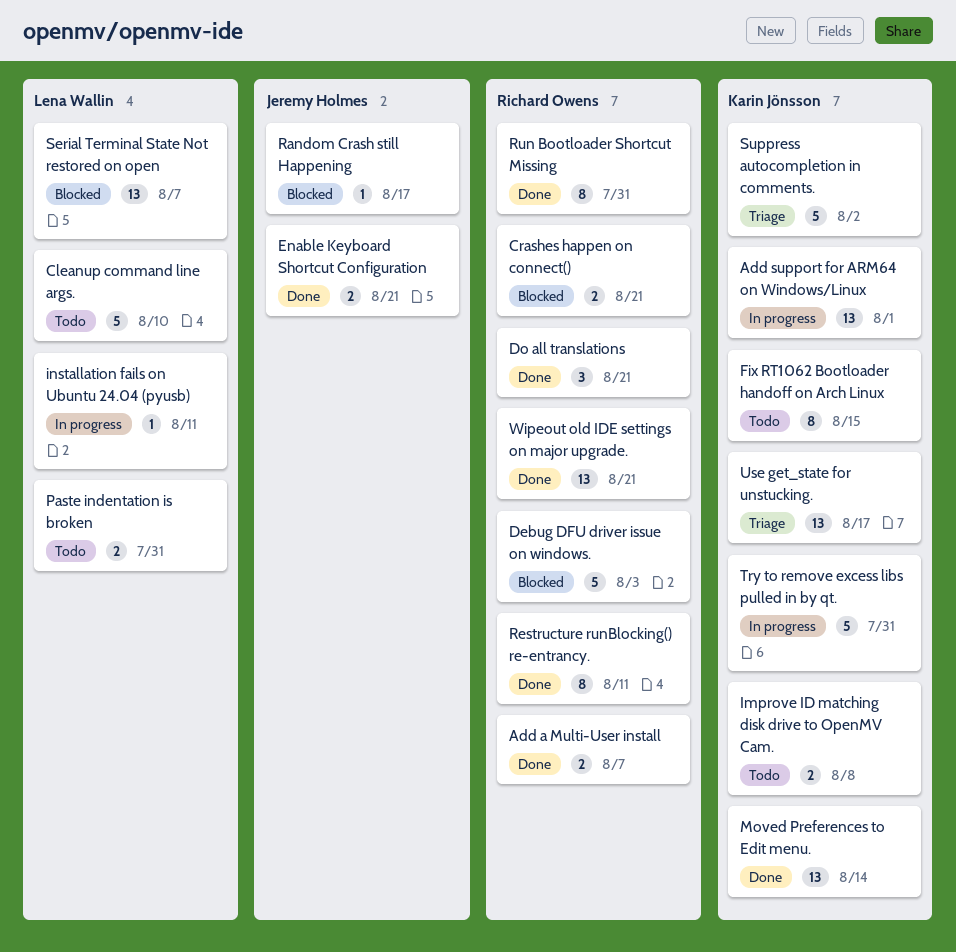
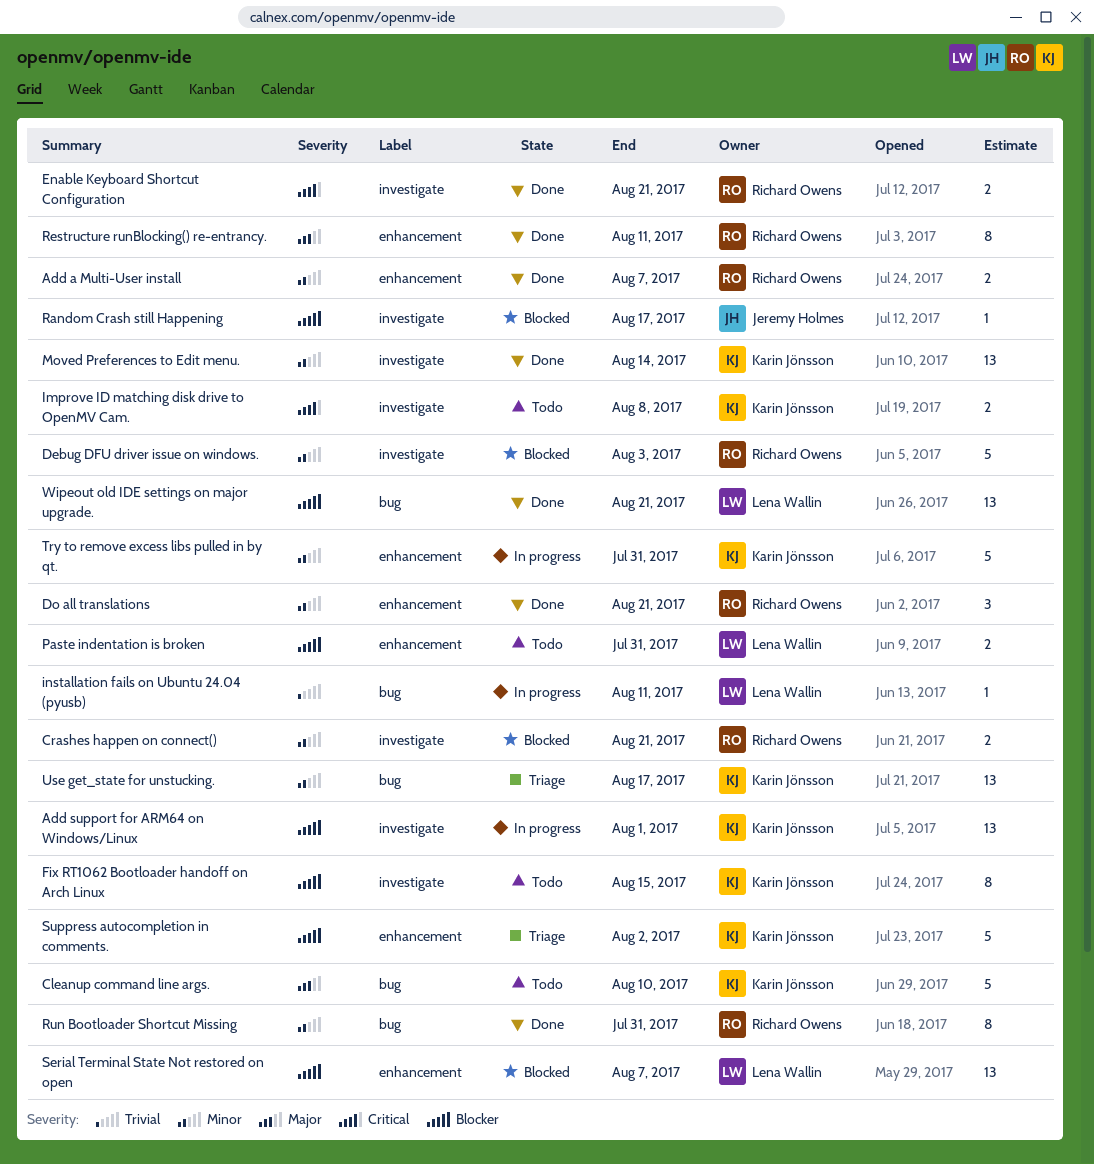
Cleanup command line args., owner: Lena Wallin -> Karin Jönsson
Enable Keyboard Shortcut Configuration, owner: Jeremy Holmes -> Richard Owens
Wipeout old IDE settings on major upgrade., owner: Richard Owens -> Lena Wallin

